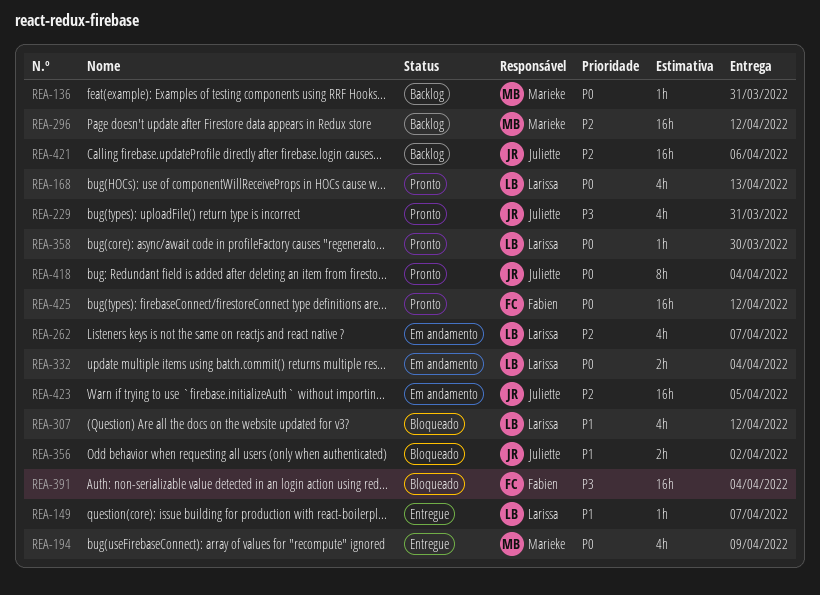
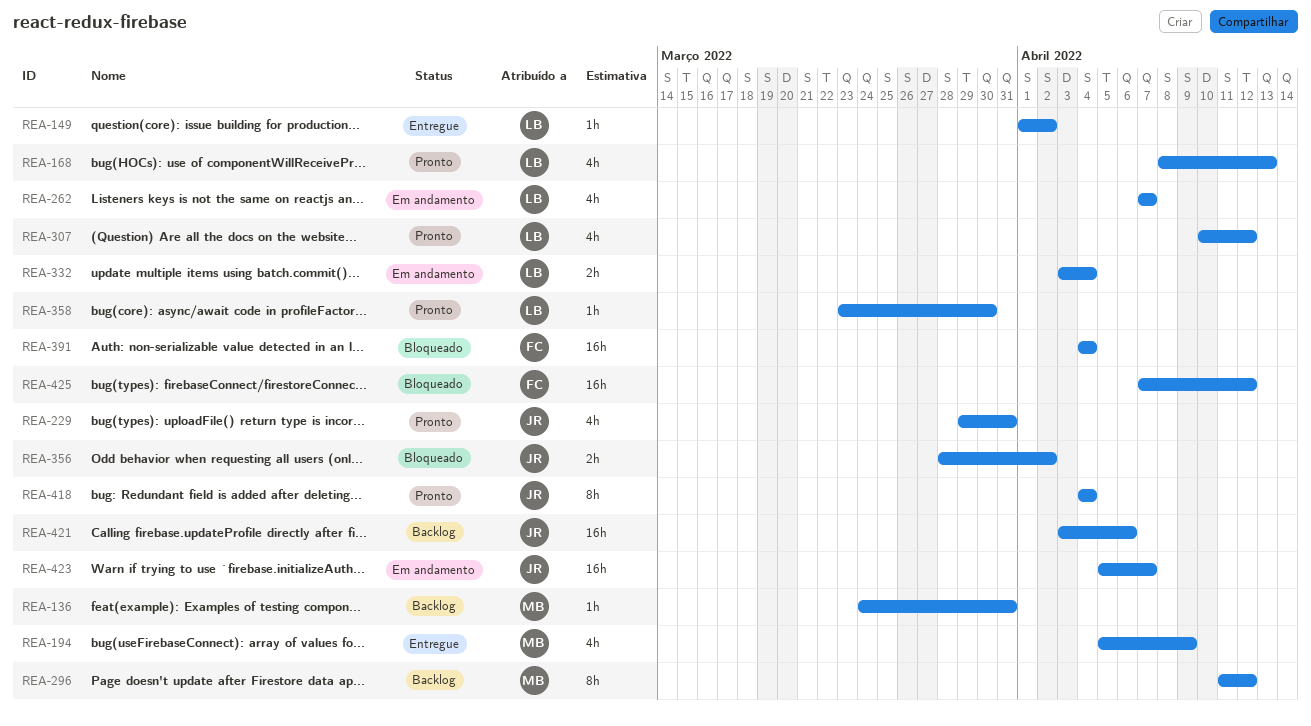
REA-149, due: Apr 7 -> Apr 2
REA-296, estimate: 16h -> 8h
REA-307, status: Bloqueado -> Pronto
REA-423, due: Apr 5 -> Apr 7
REA-425, status: Pronto -> Bloqueado

